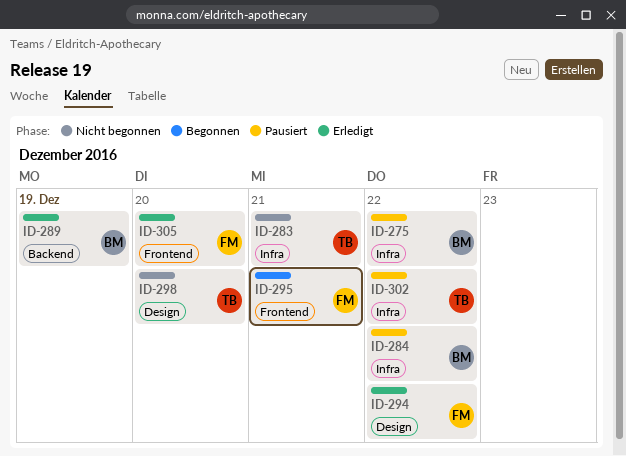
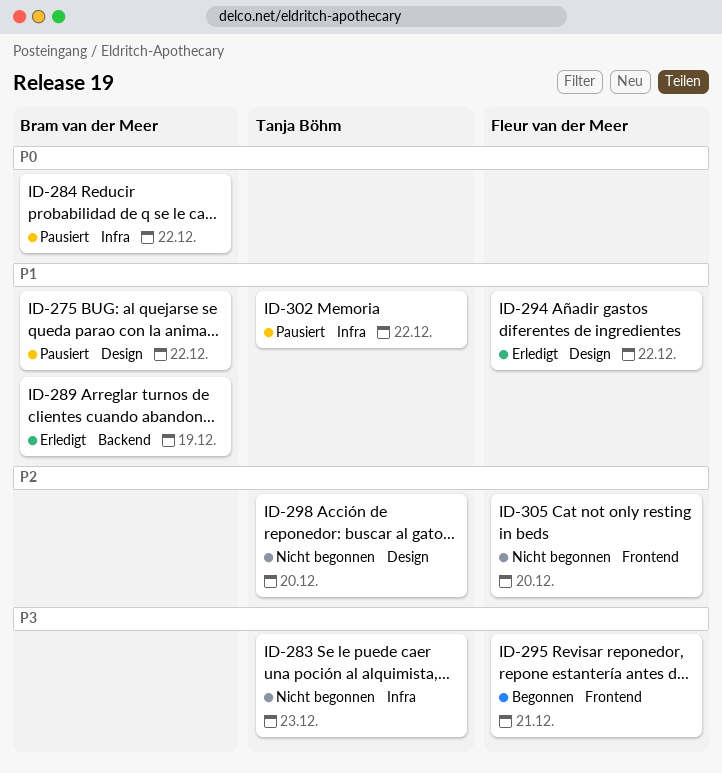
ID-275, label: Infra -> Design
ID-283, due: Dec 21 -> Dec 23
ID-305, status: Erledigt -> Nicht begonnen

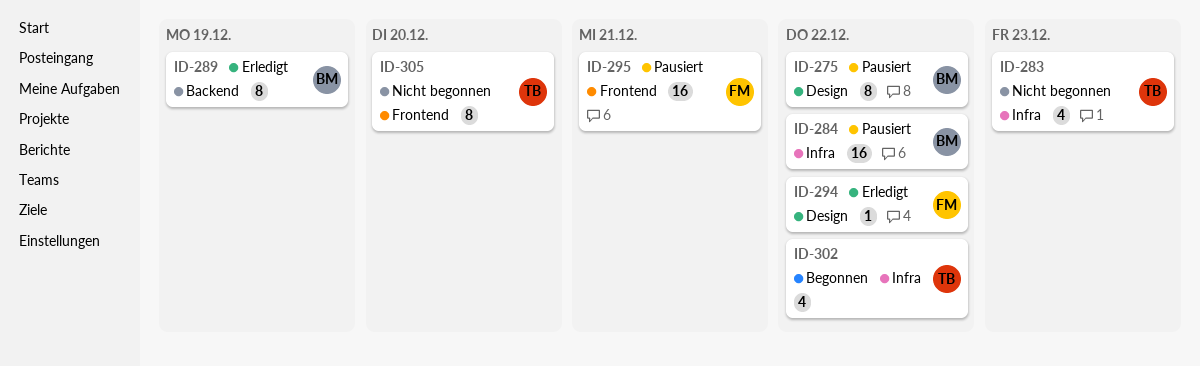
ID-295, status: Begonnen -> Pausiert
ID-298: present -> none
ID-302, status: Pausiert -> Begonnen
ID-305, owner: Fleur van der Meer -> Tanja Böhm

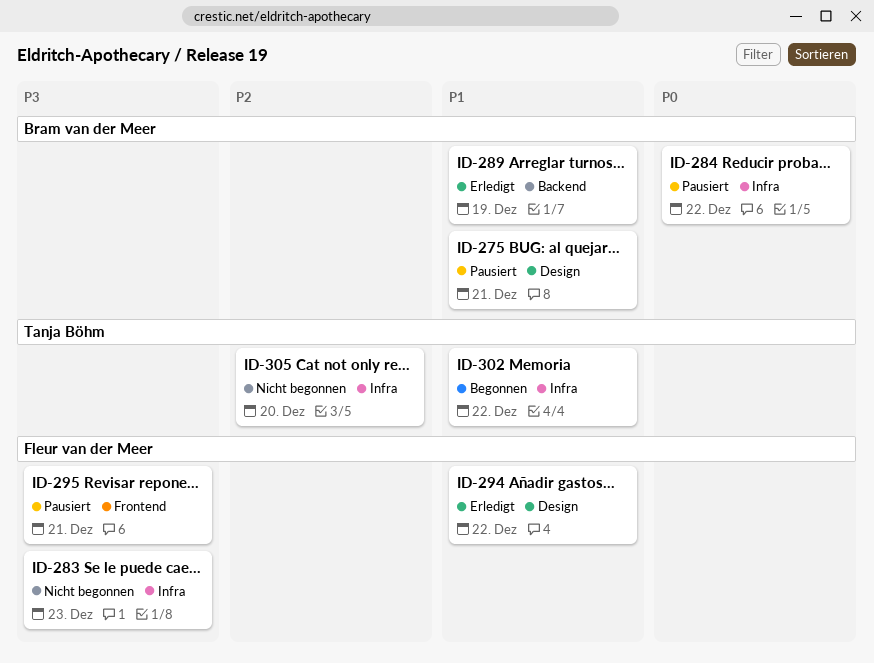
ID-275, due: Dec 22 -> Dec 21
ID-283, owner: Tanja Böhm -> Fleur van der Meer
ID-305, label: Frontend -> Infra

